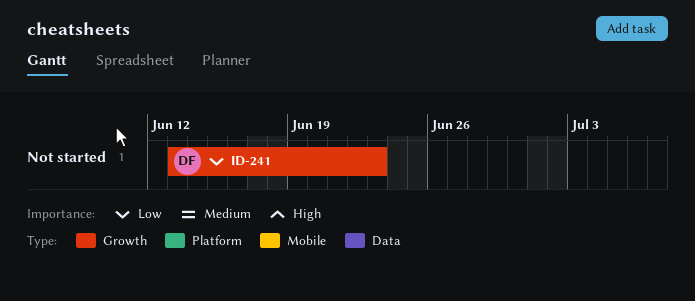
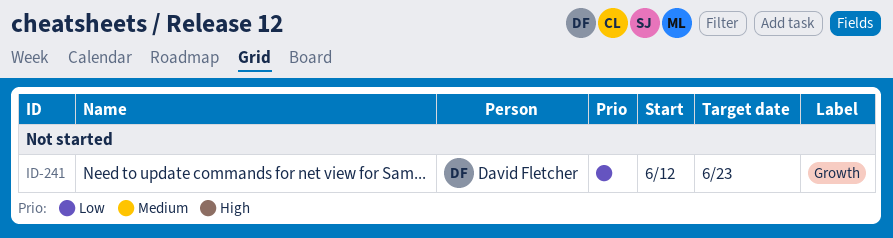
ID-241, start: Jun 13 -> Jun 12

